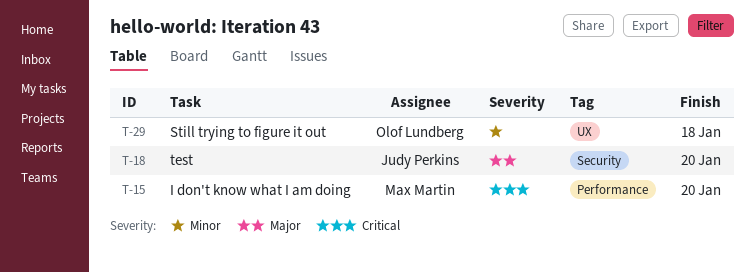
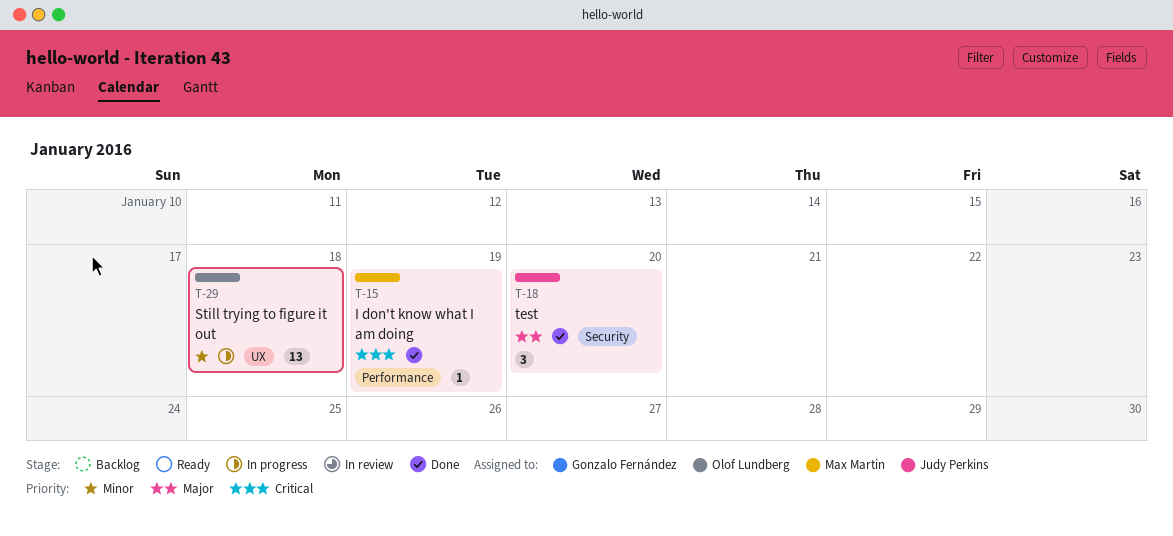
T-15, due: Jan 20 -> Jan 19

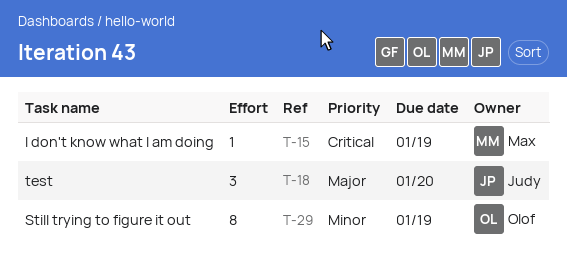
T-29, estimate: 13 -> 8
T-29, due: Jan 18 -> Jan 19

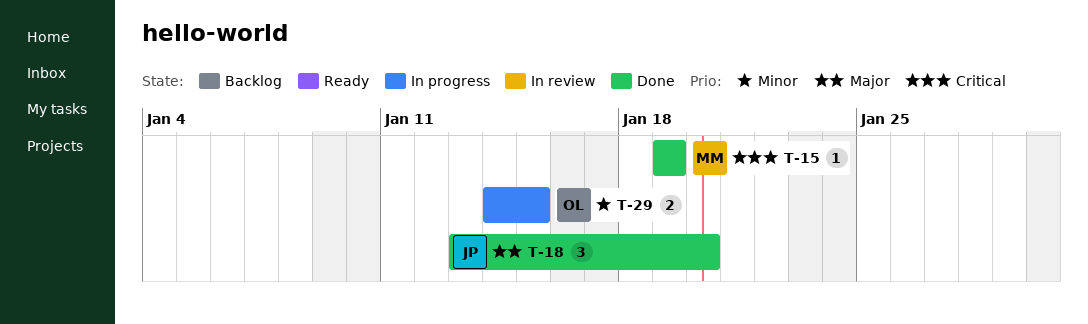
T-29, estimate: 8 -> 2
T-29, due: Jan 19 -> Jan 15

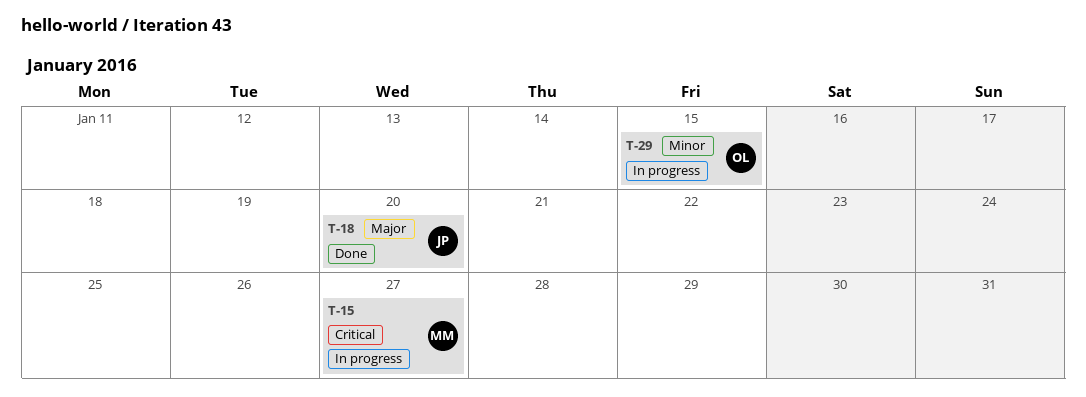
T-15, status: Done -> In progress
T-15, due: Jan 19 -> Jan 27

